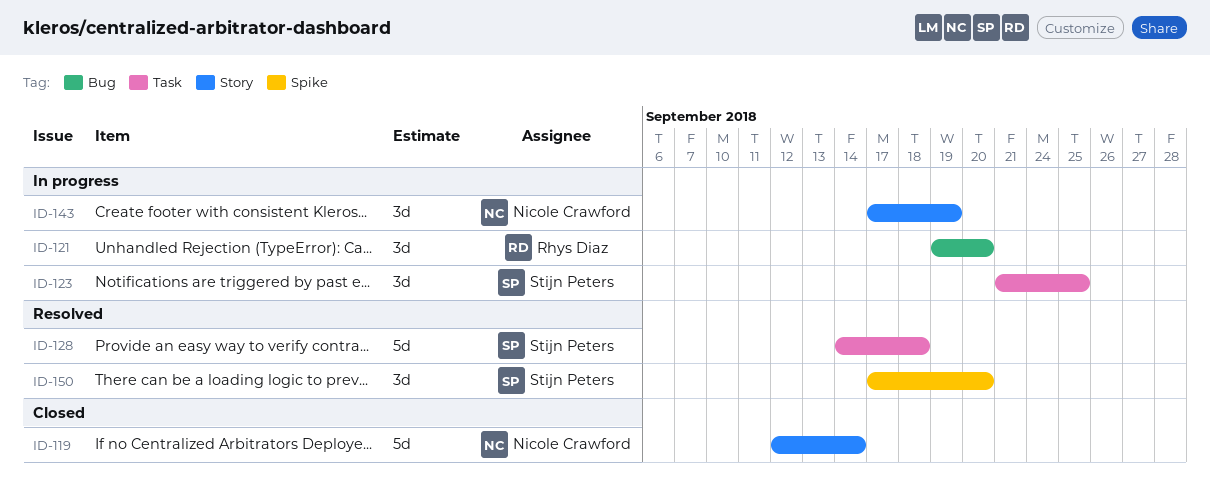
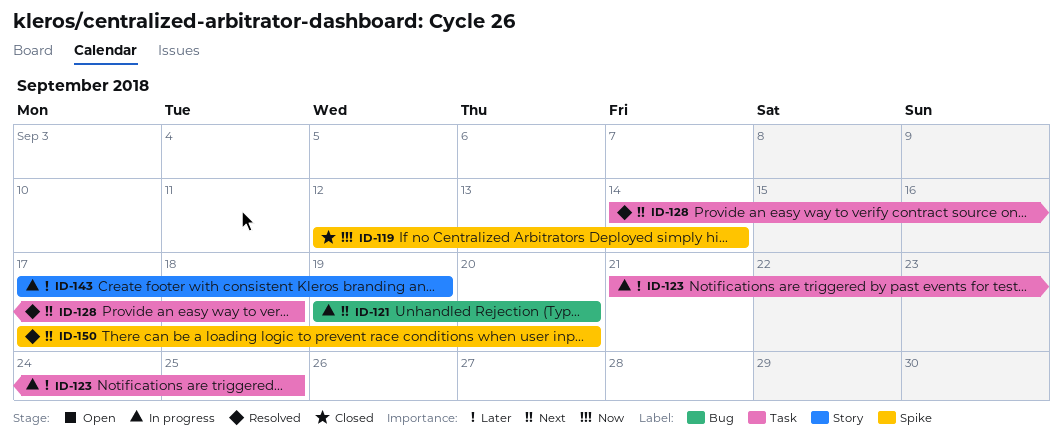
ID-119, label: Story -> Spike

